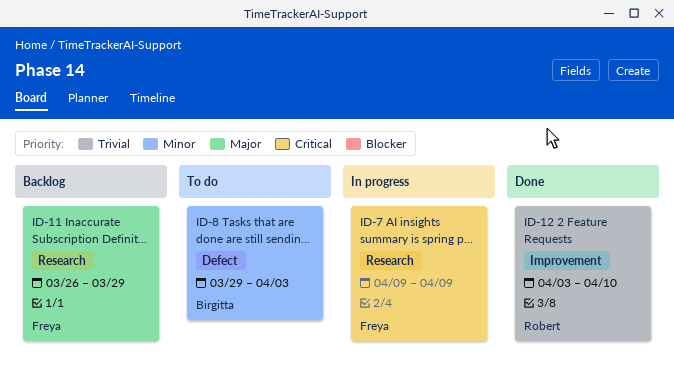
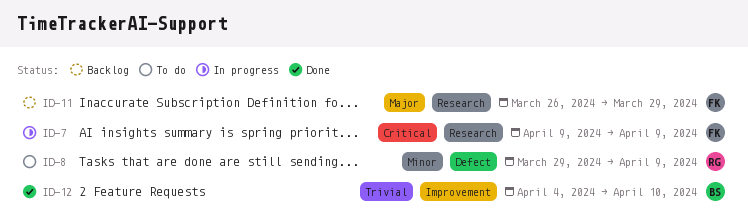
ID-8, owner: Birgitta -> Robert
ID-8, due: Apr 3 -> Apr 9
ID-12, owner: Robert -> Birgitta
ID-12, start: Apr 3 -> Apr 4

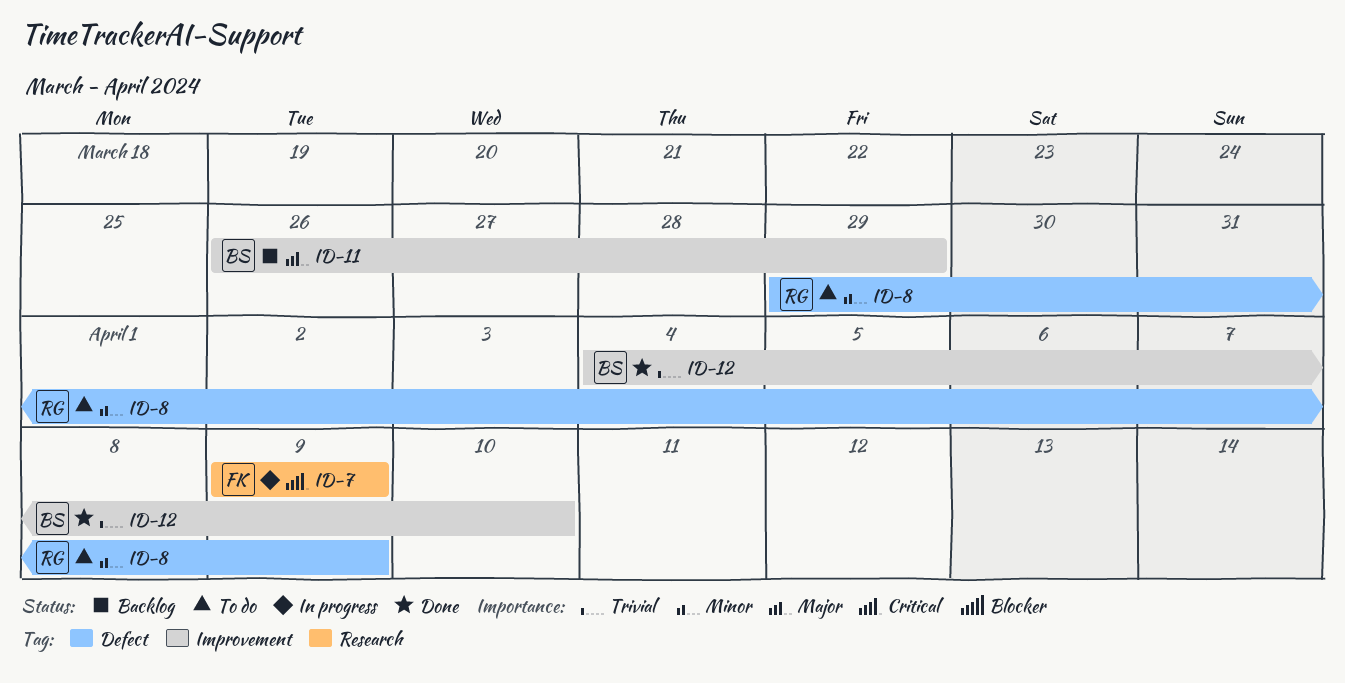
ID-11, owner: FK -> BS
ID-11, label: Research -> Improvement

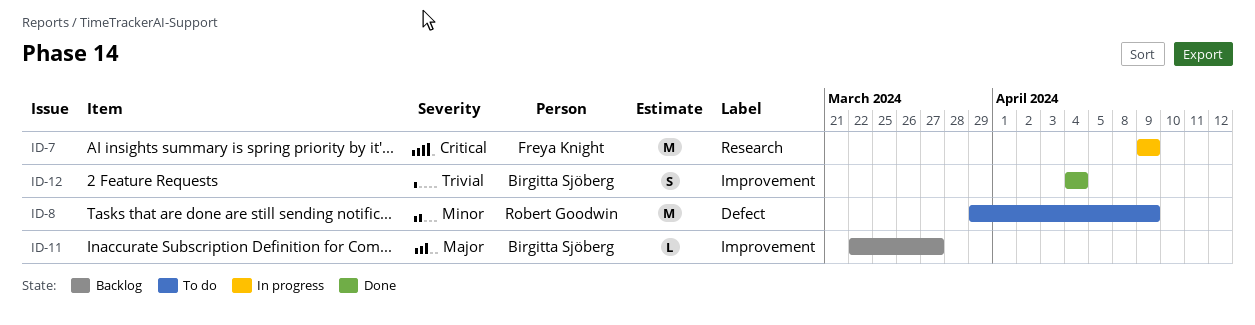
ID-11, start: Mar 26 -> Mar 22
ID-11, due: Mar 29 -> Mar 27
ID-12, due: Apr 10 -> Apr 4

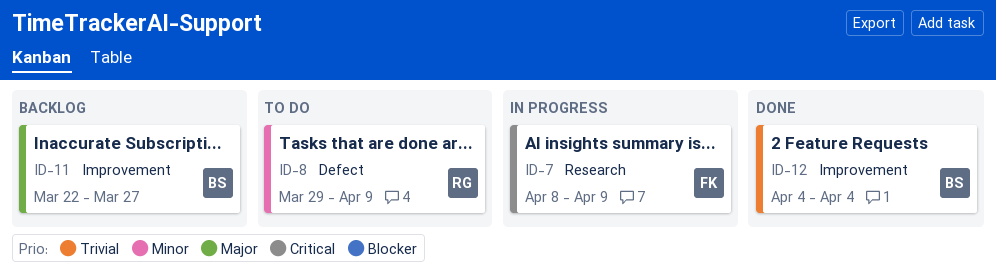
ID-7, start: Apr 9 -> Apr 8

